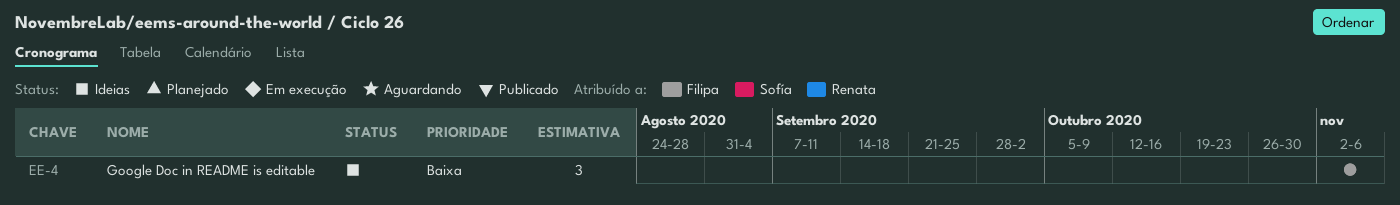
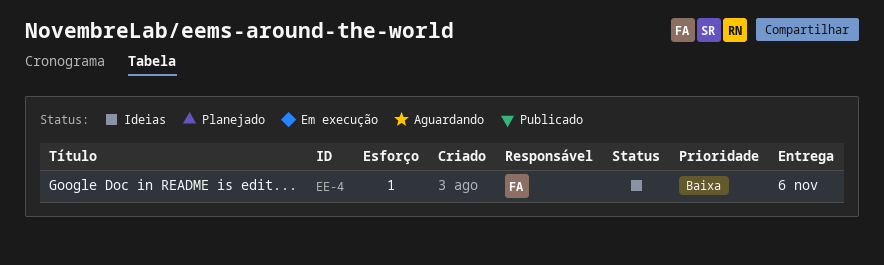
EE-4, estimate: 3 -> 1

